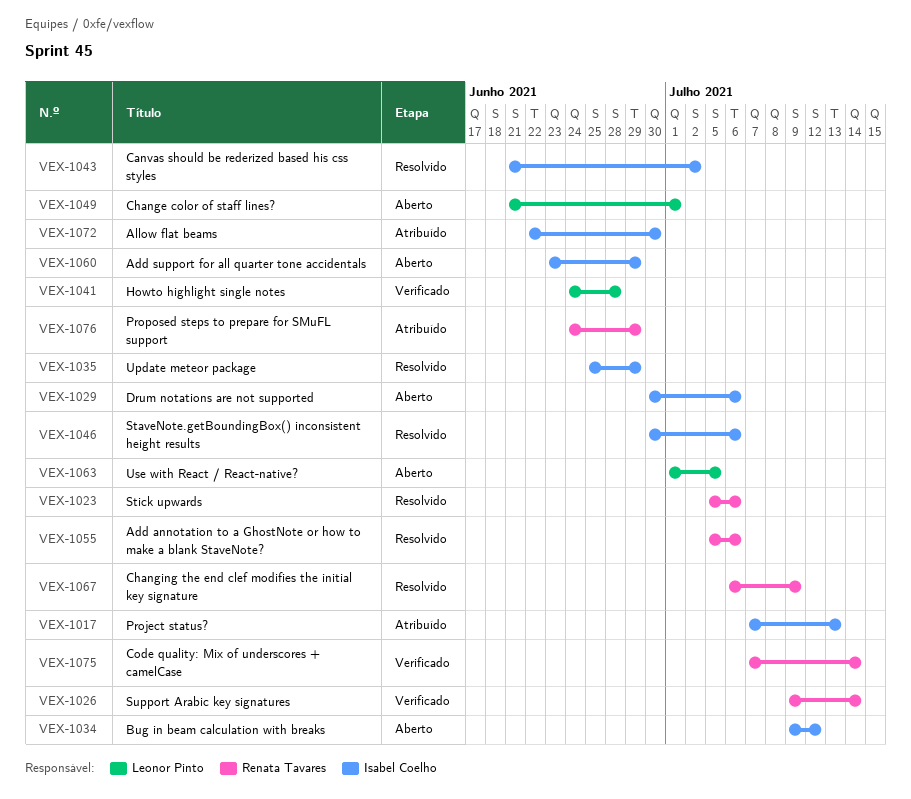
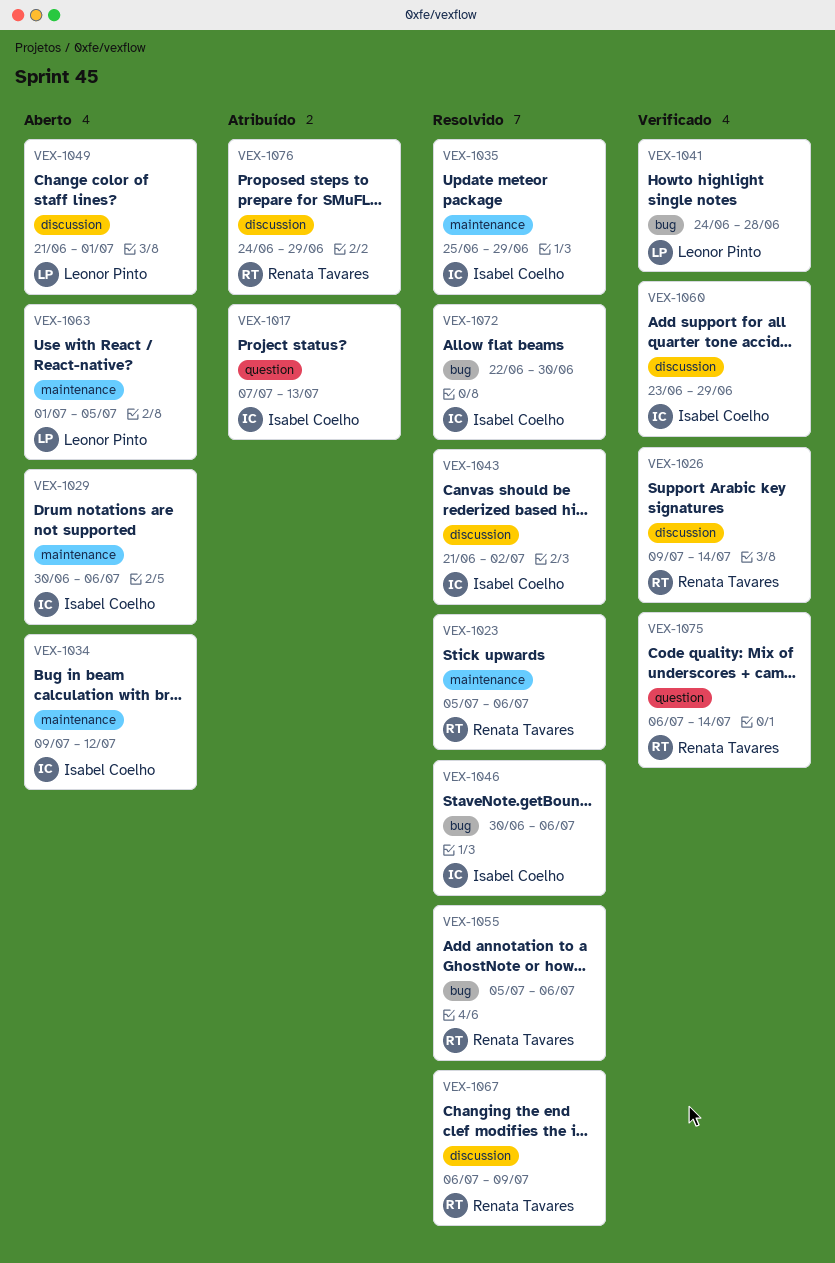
VEX-1060, status: Aberto -> Verificado
VEX-1072, status: Atribuído -> Resolvido
VEX-1075, start: Jul 7 -> Jul 6

